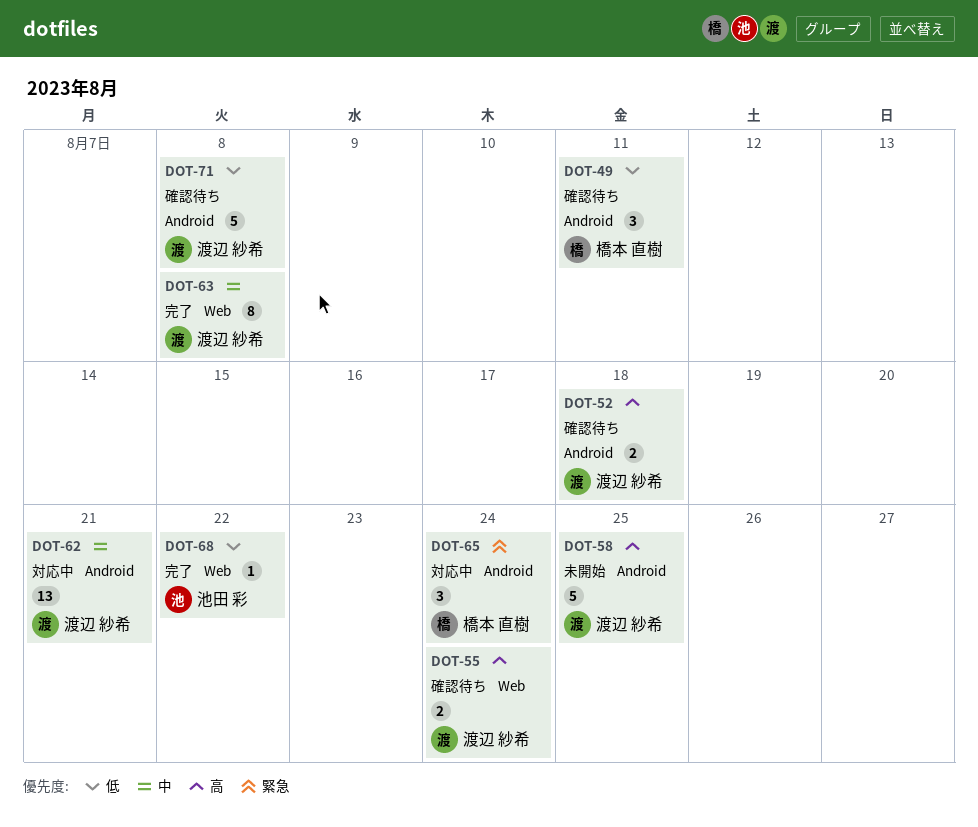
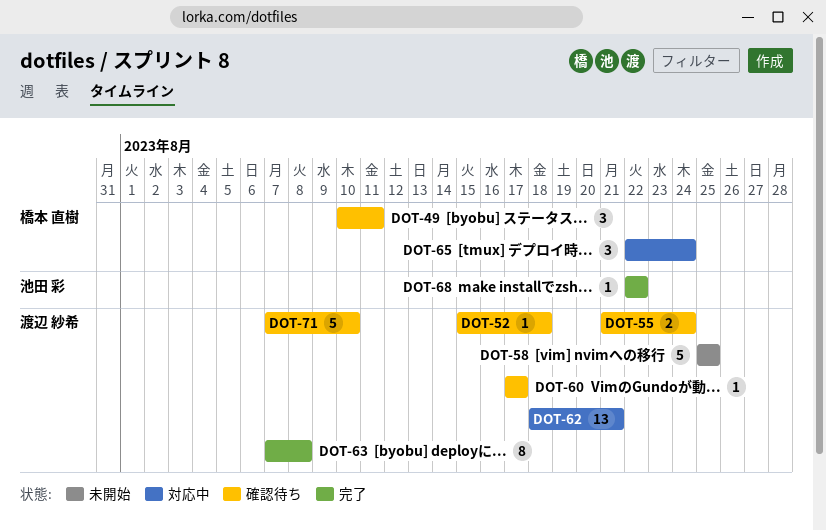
DOT-52, estimate: 2 -> 1
DOT-60: none -> present
DOT-71, due: Aug 8 -> Aug 10

